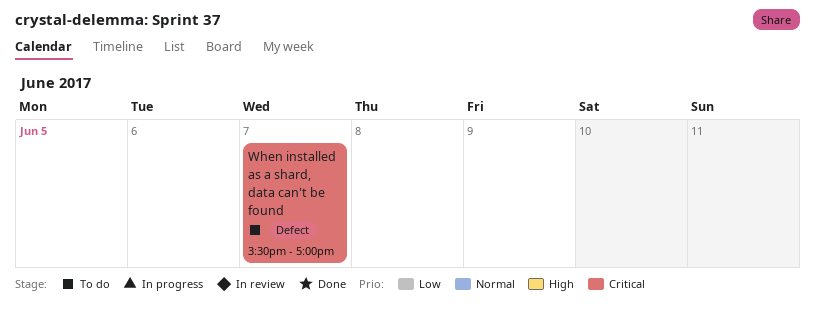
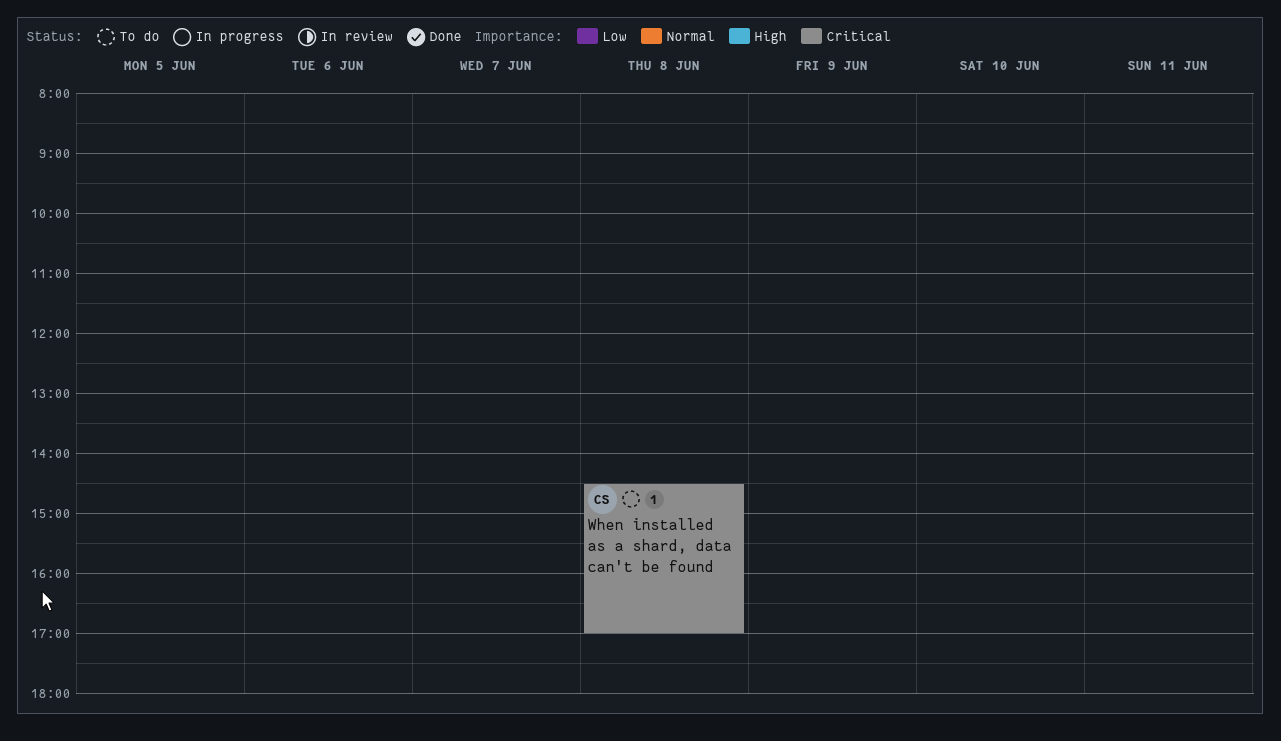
When installed as a shard, data can't be found, day: Jun 7 -> Jun 8
When installed as a shard, data can't be found, begins: 15:30 -> 14:30

